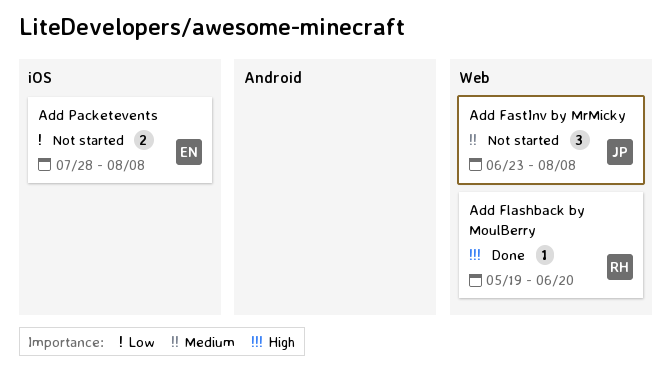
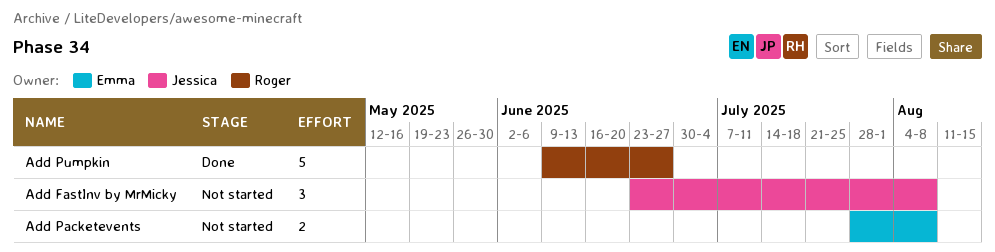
Add Flashback by MoulBerry: present -> none
Add Pumpkin: none -> present

